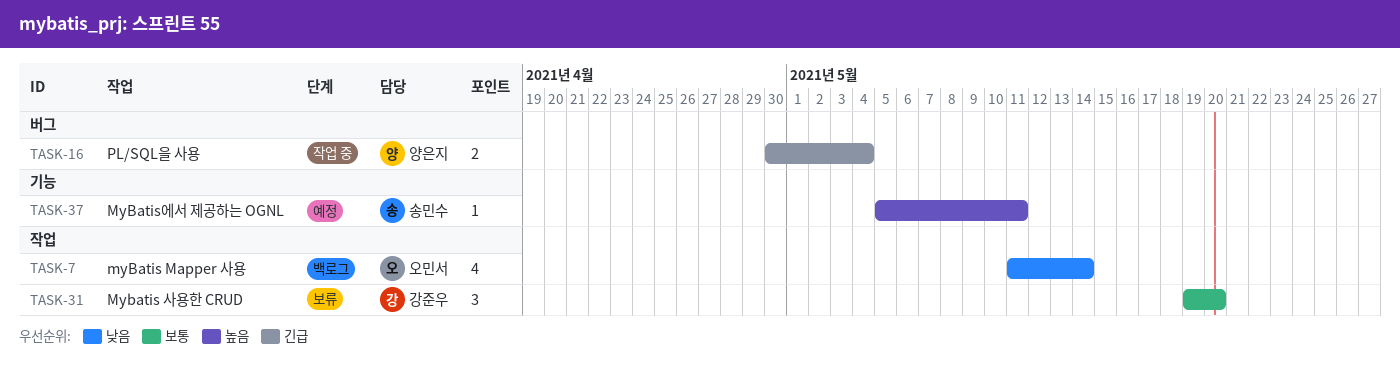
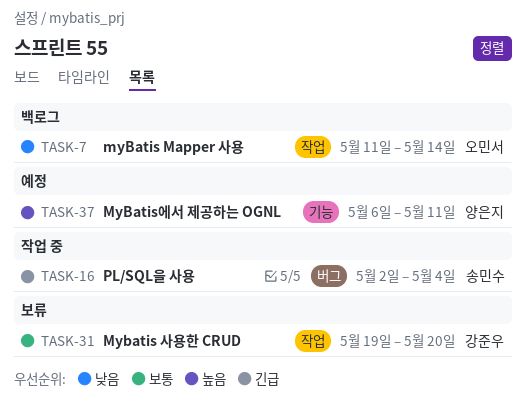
TASK-16, owner: 양은지 -> 송민수
TASK-16, start: Apr 30 -> May 2
TASK-37, owner: 송민수 -> 양은지
TASK-37, start: May 5 -> May 6

